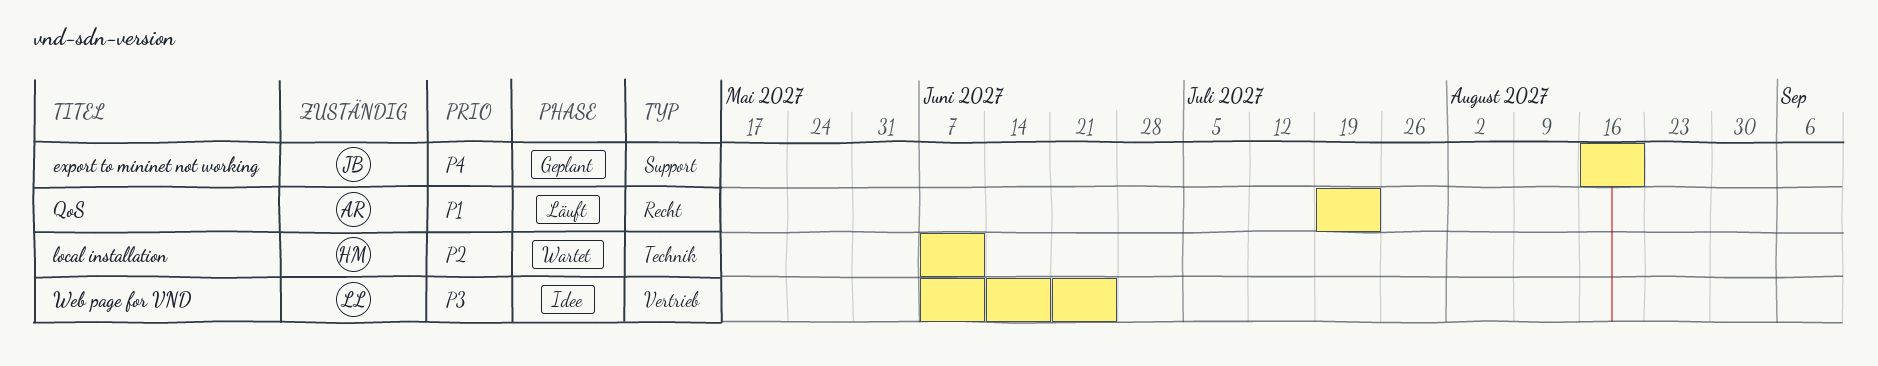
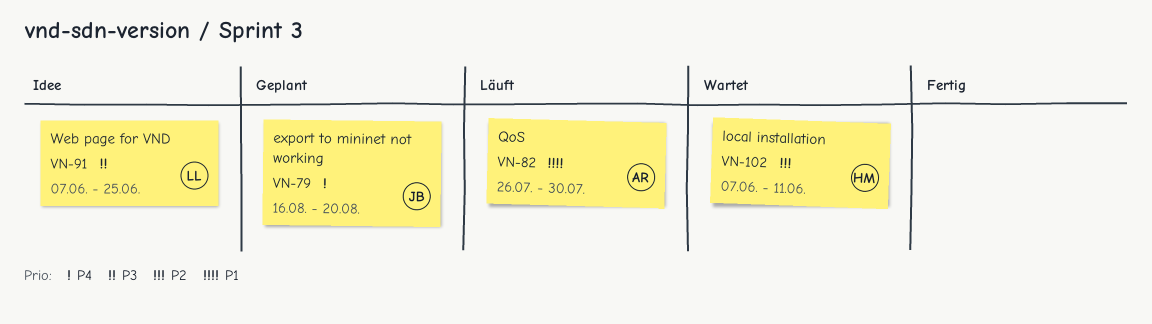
QoS, start: Jul 19 -> Jul 26
QoS, due: Jul 23 -> Jul 30

